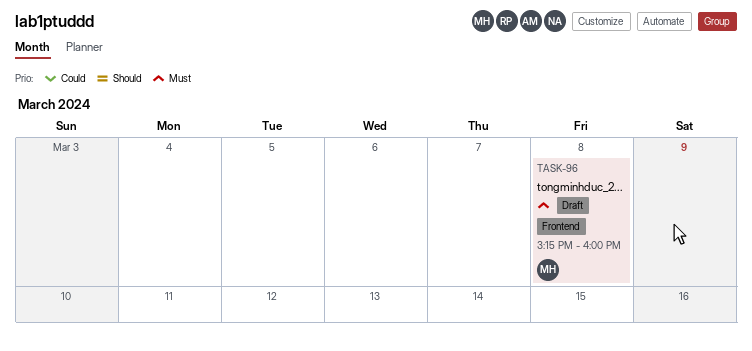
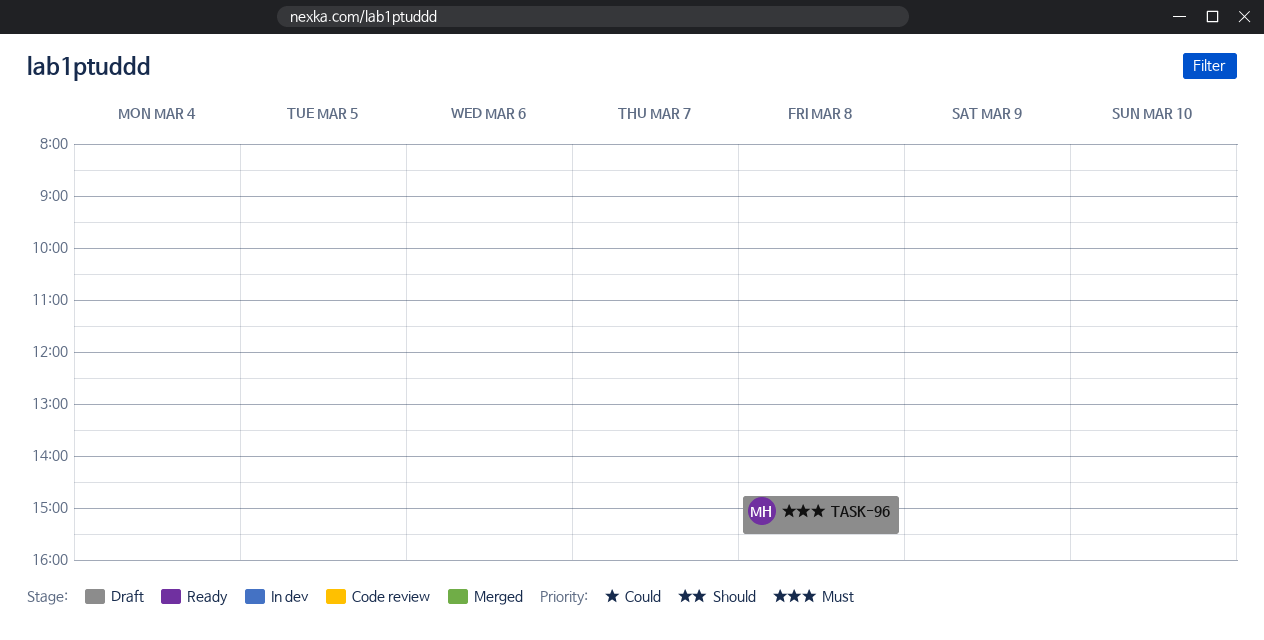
TASK-96, begins: 15:15 -> 14:45
TASK-96, ends: 16:00 -> 15:30

